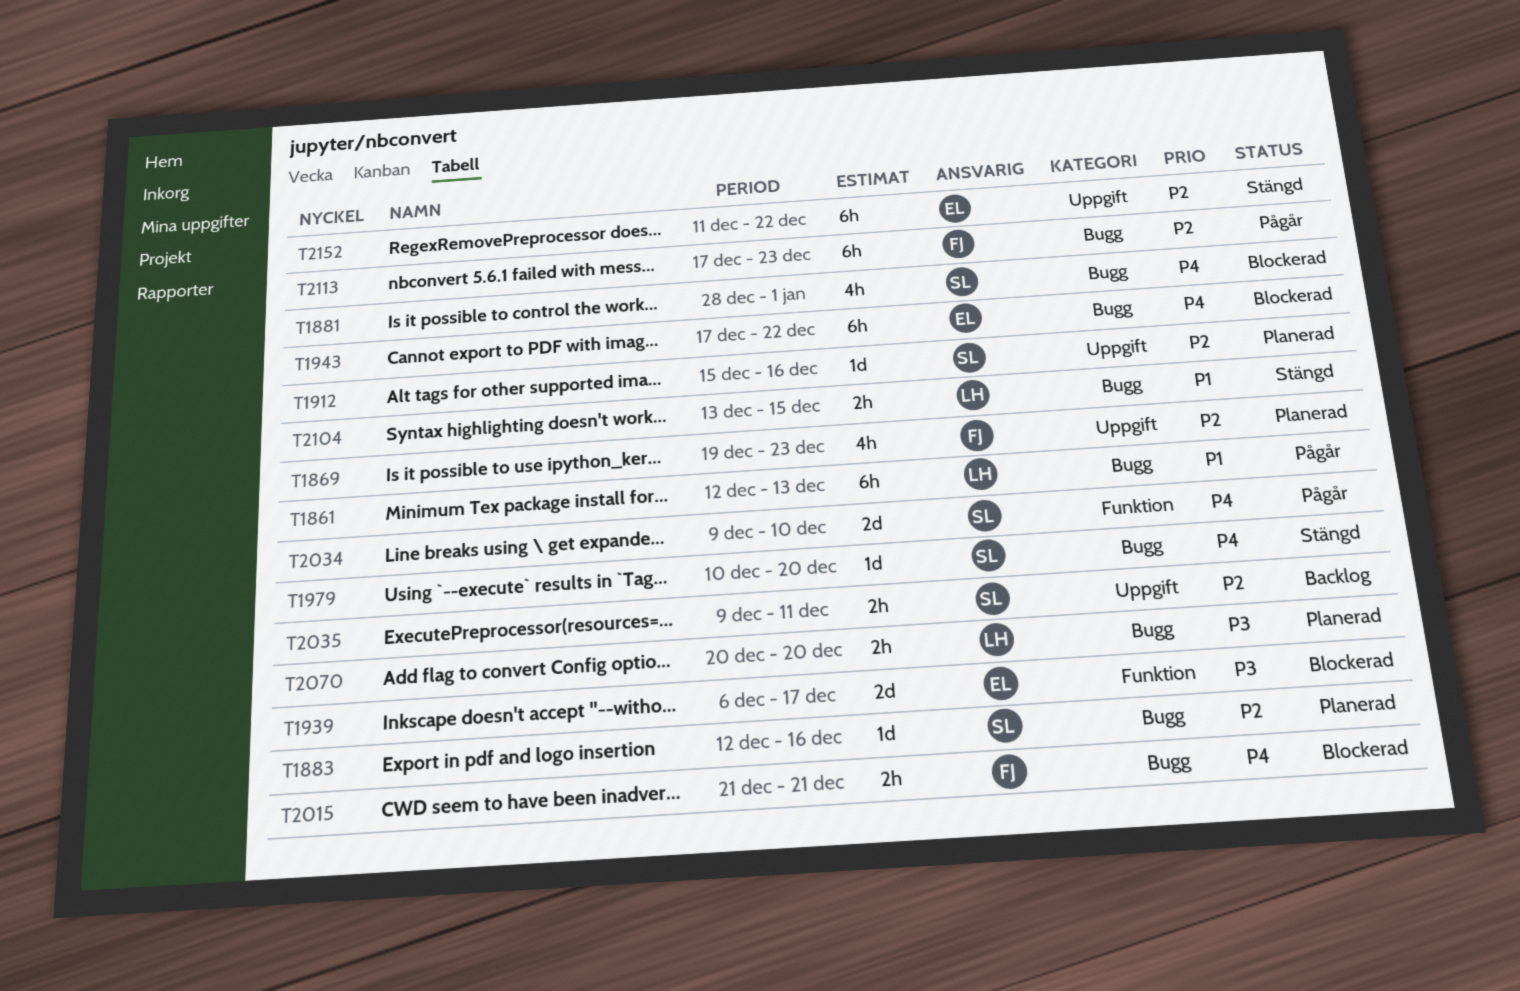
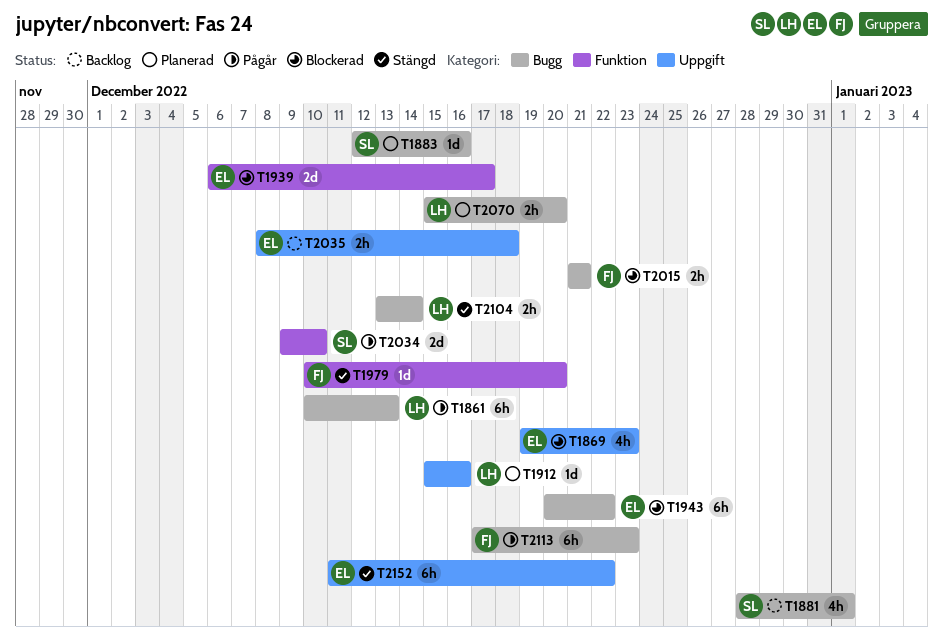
T1861, start: Dec 12 -> Dec 10
T1869, status: Planerad -> Blockerad
T1869, owner: FJ -> EL
T1881, status: Blockerad -> Backlog
T1912, owner: SL -> LH
T1943, start: Dec 17 -> Dec 20
T1979, owner: SL -> FJ
T1979, label: Bugg -> Funktion
T2035, owner: SL -> EL
T2035, start: Dec 9 -> Dec 8
T2035, due: Dec 11 -> Dec 18
T2070, start: Dec 20 -> Dec 15
T2104, due: Dec 15 -> Dec 14

